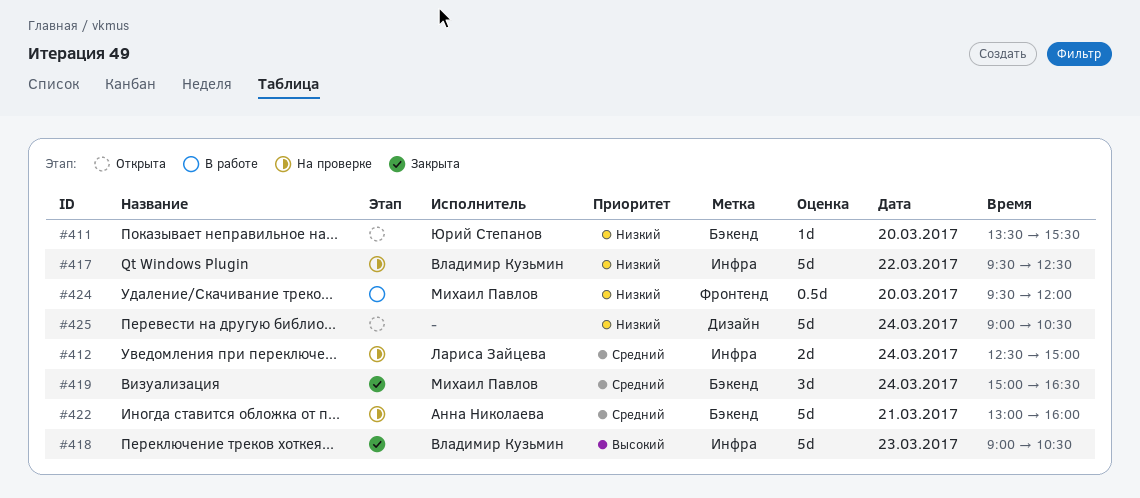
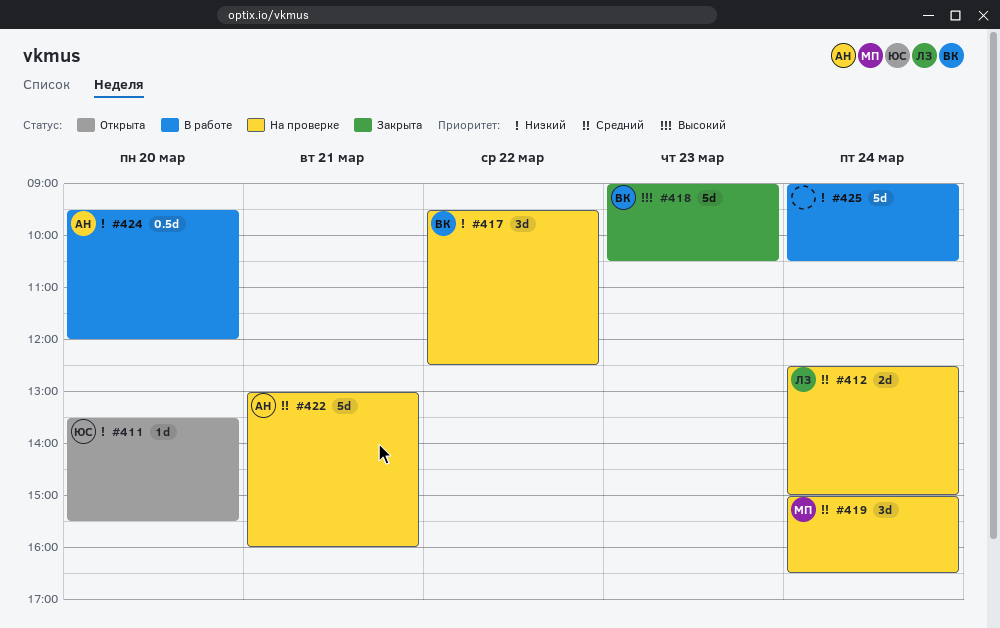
#417, estimate: 5d -> 3d
#419, status: Закрыта -> На проверке
#424, owner: Михаил Павлов -> Анна Николаева
#425, status: Открыта -> В работе

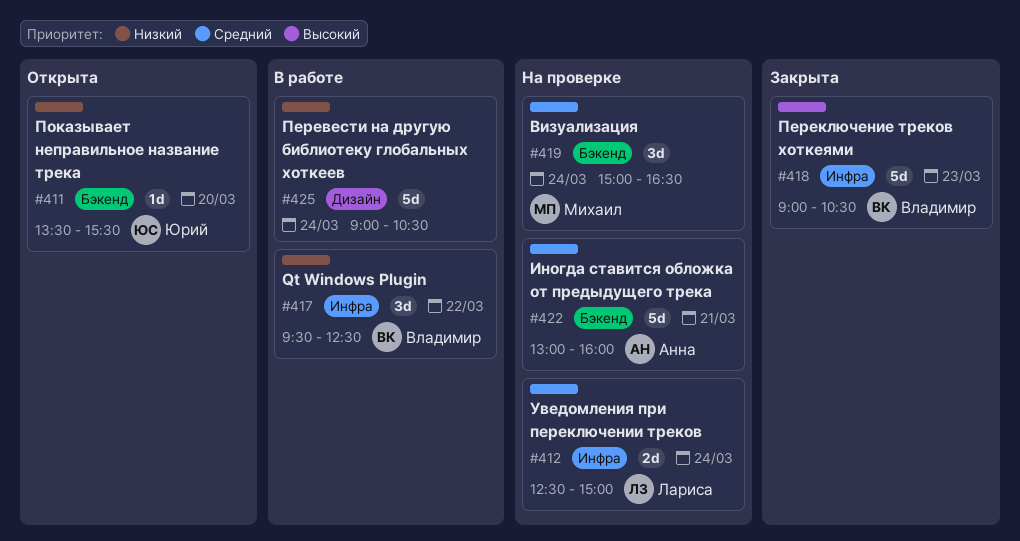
#417, status: На проверке -> В работе
#424: present -> none

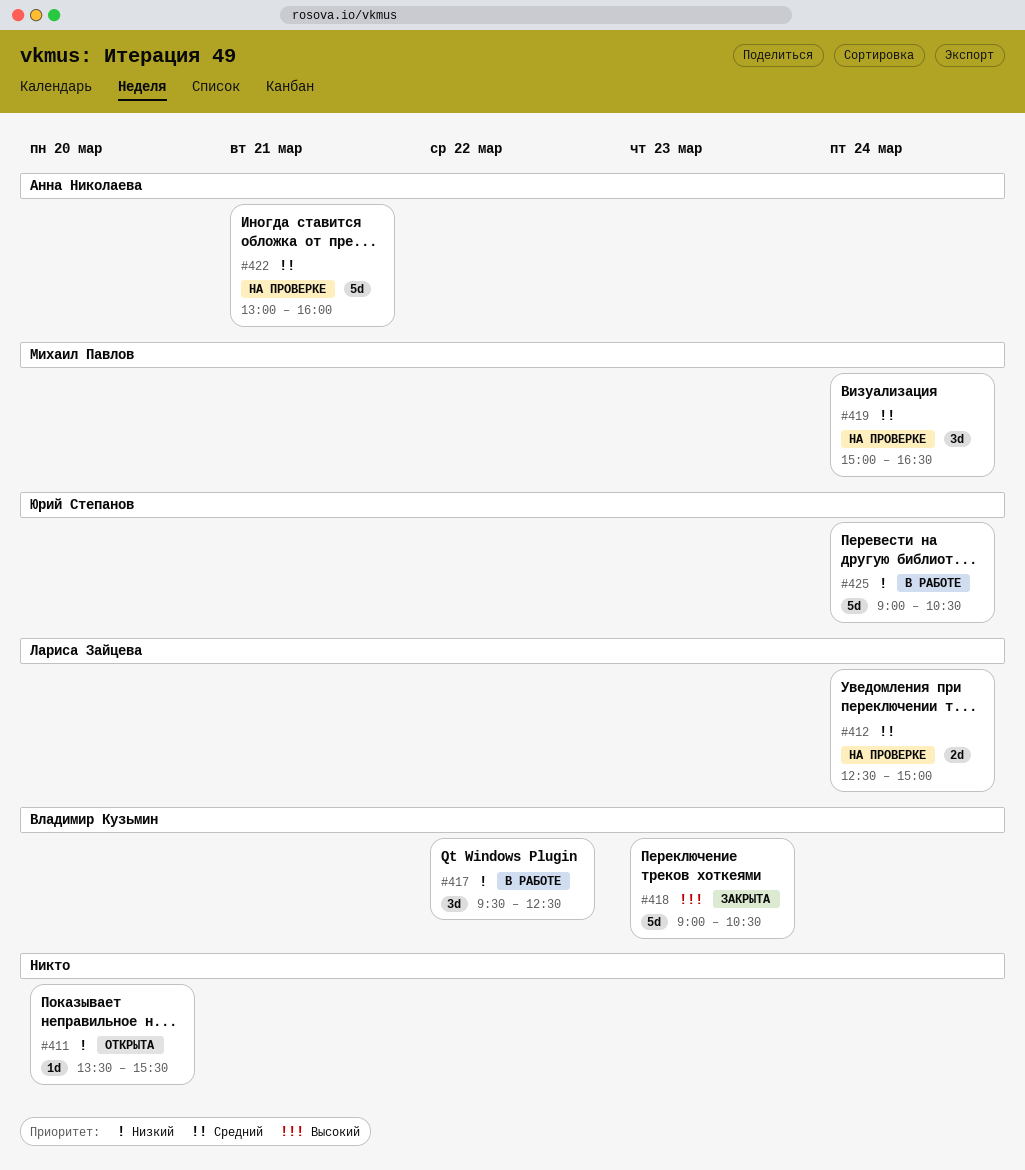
#411, owner: Юрий Степанов -> none
#425, owner: none -> Юрий Степанов

